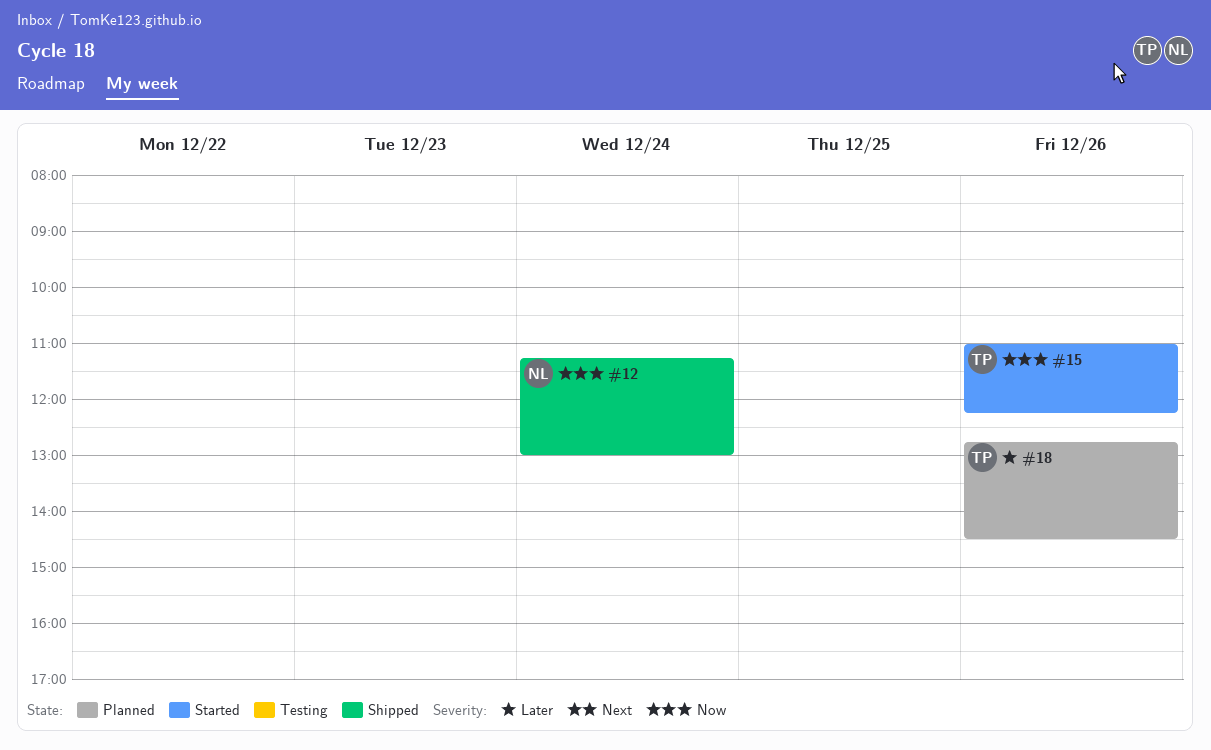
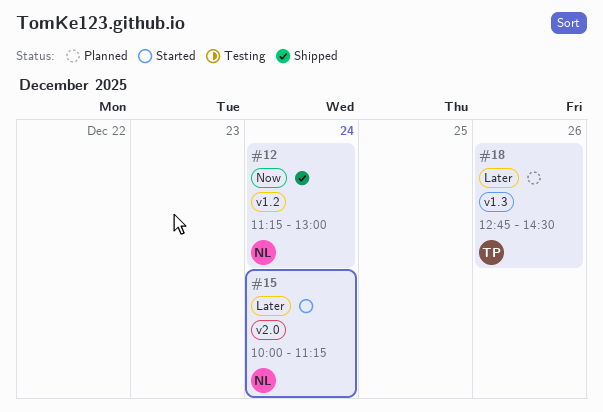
#15, owner: TP -> NL
#15, priority: Now -> Later
#15, day: Dec 26 -> Dec 24
#15, begins: 11:00 -> 10:00
#15, ends: 12:15 -> 11:15

